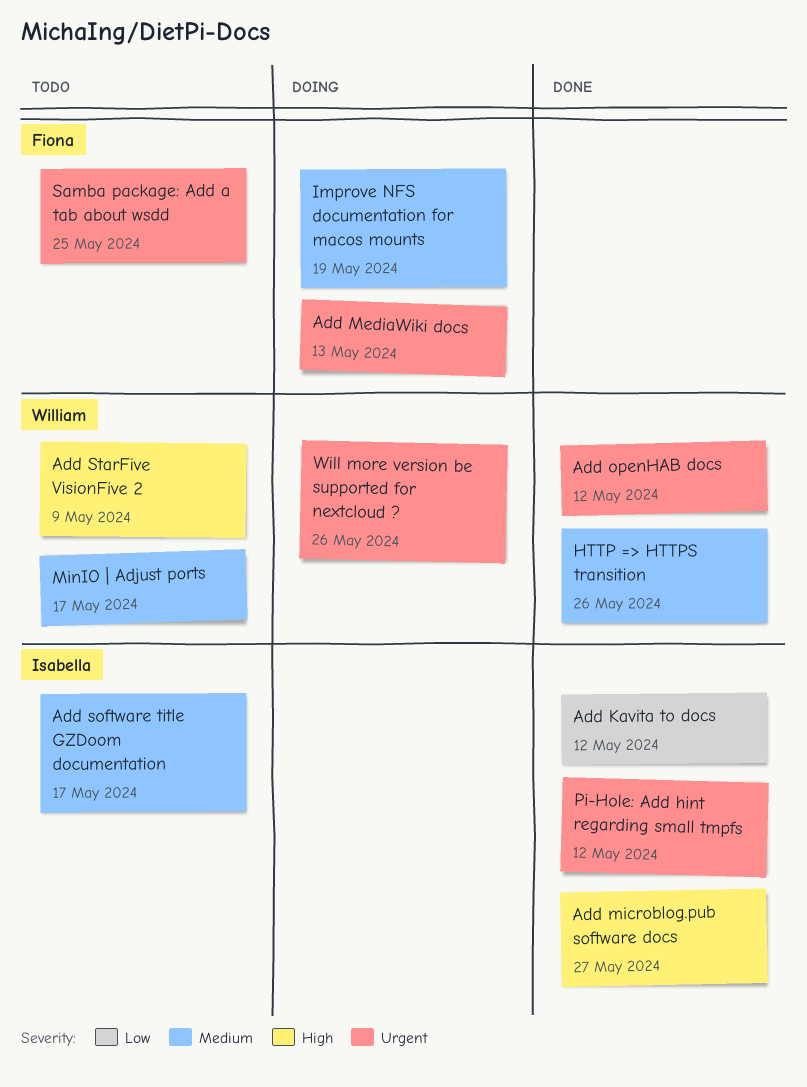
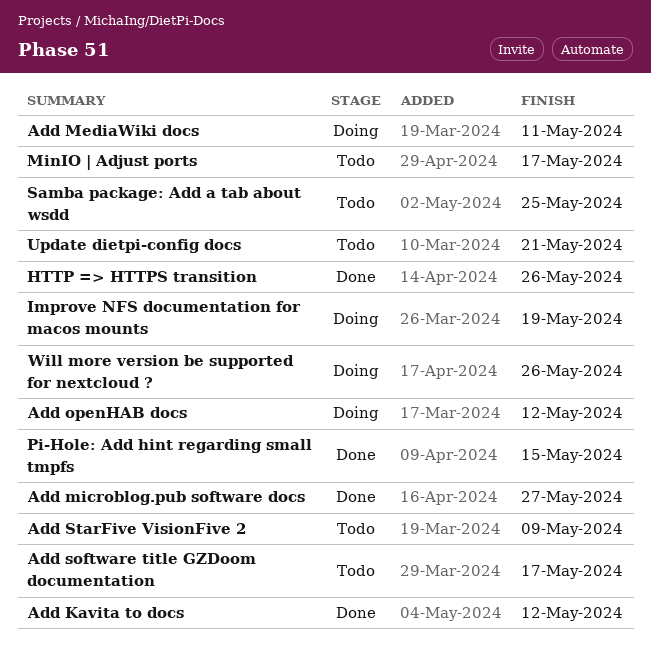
Add MediaWiki docs, due: May 13 -> May 11
Add openHAB docs, status: Done -> Doing
Pi-Hole: Add hint regarding small tmpfs, due: May 12 -> May 15
Update dietpi-config docs: none -> present

